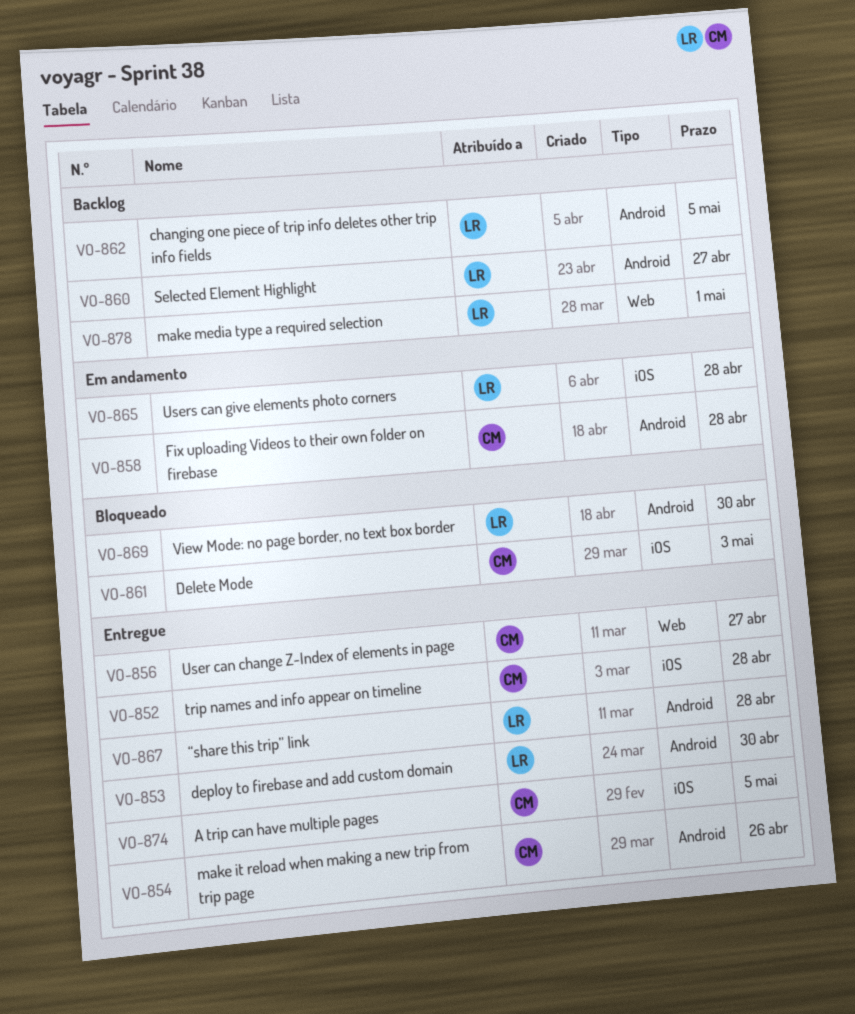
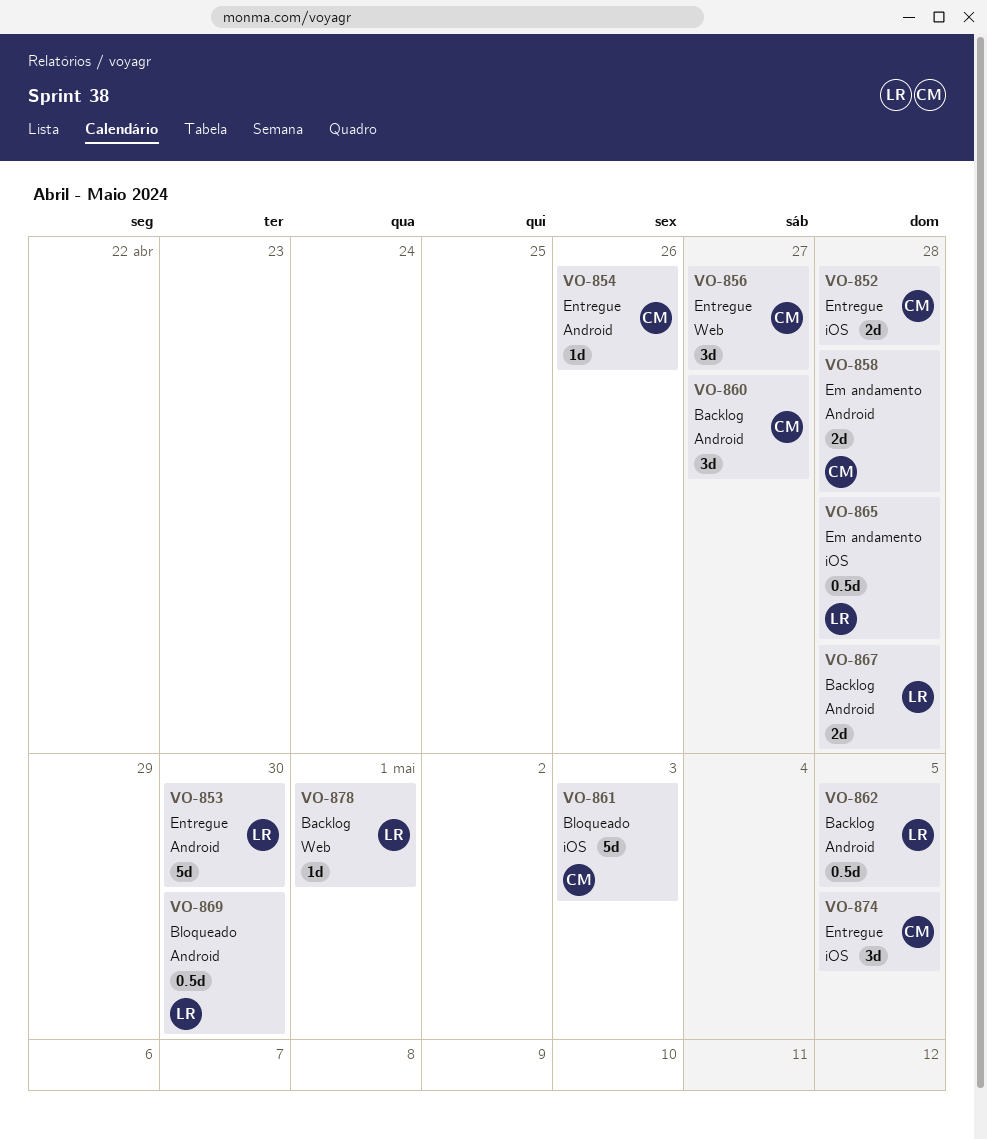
VO-860, owner: LR -> CM
VO-867, status: Entregue -> Backlog

